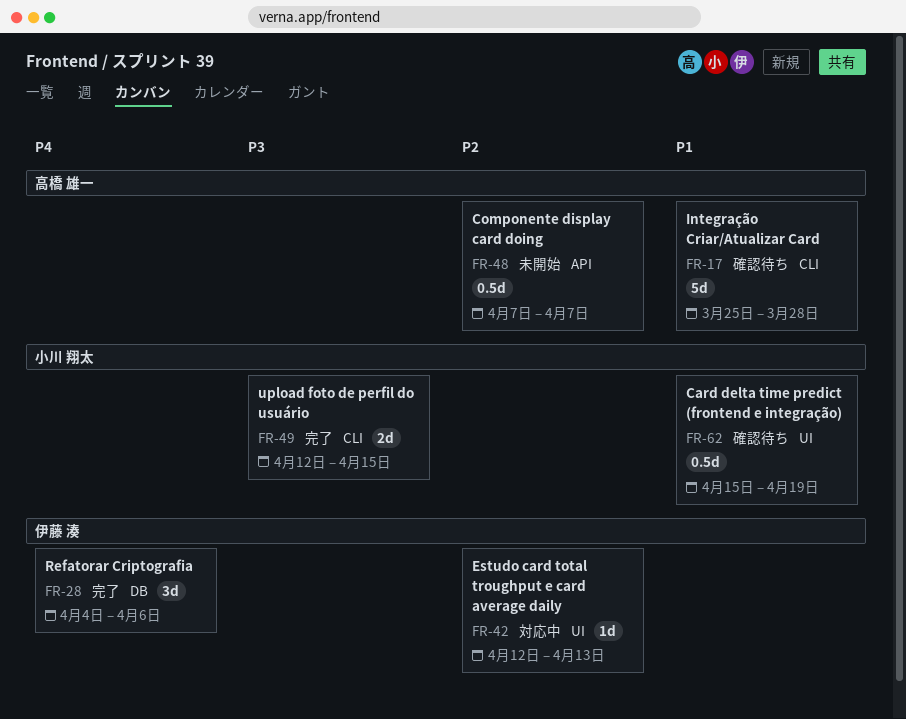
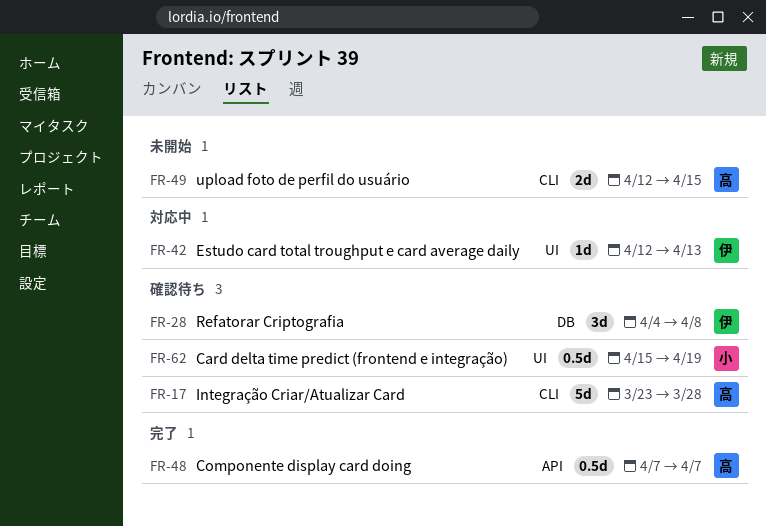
FR-17, start: Mar 25 -> Mar 23
FR-28, status: 完了 -> 確認待ち
FR-28, due: Apr 6 -> Apr 8
FR-48, status: 未開始 -> 完了
FR-49, status: 完了 -> 未開始
FR-49, owner: 小川 翔太 -> 高橋 雄一

